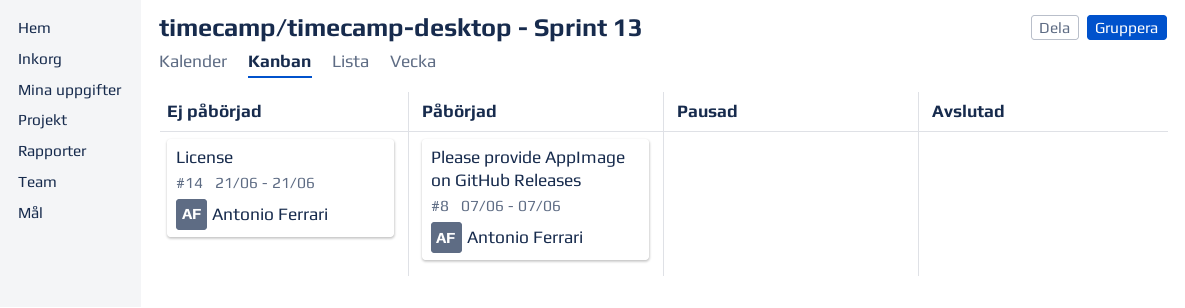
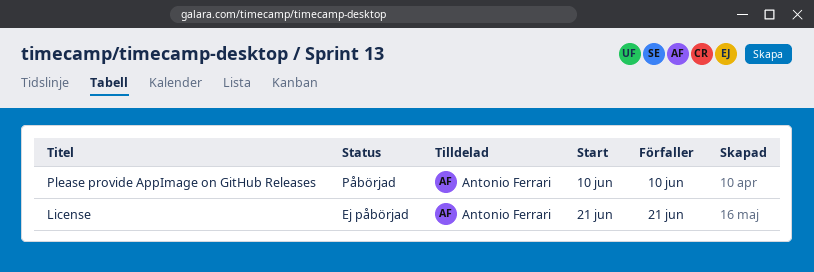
Please provide AppImage on GitHub Releases, start: Jun 7 -> Jun 10
Please provide AppImage on GitHub Releases, due: Jun 7 -> Jun 10

